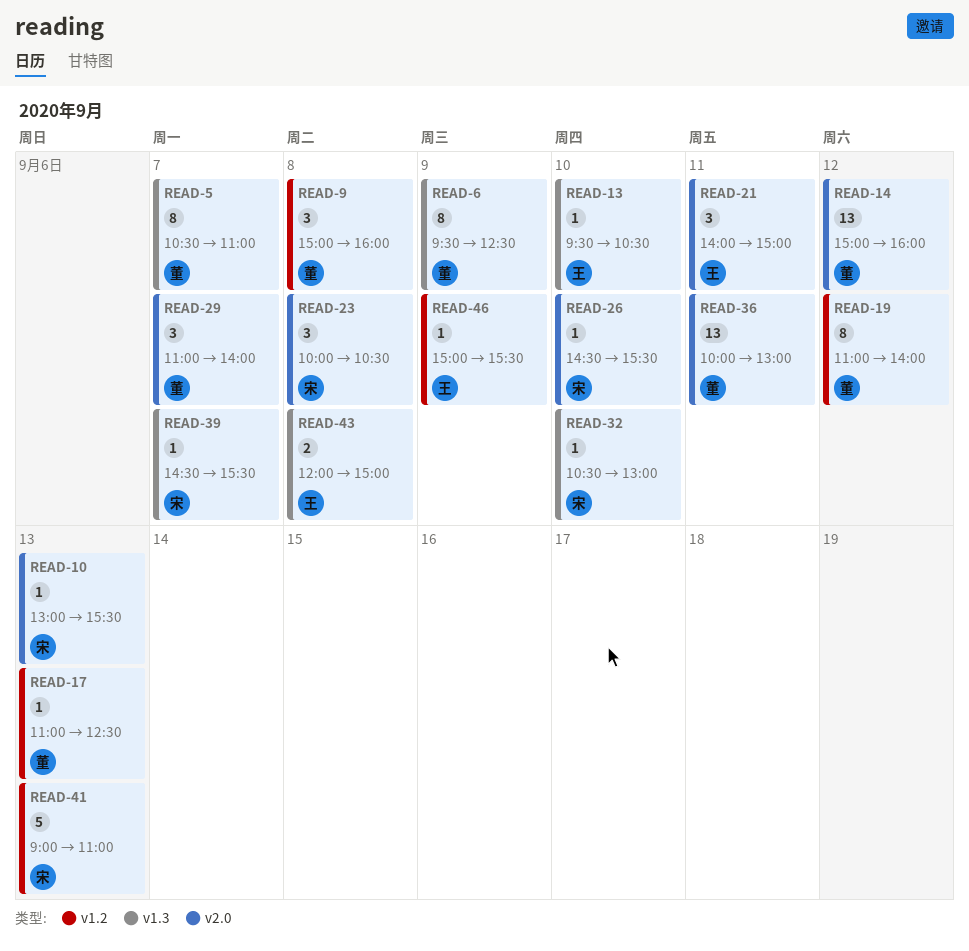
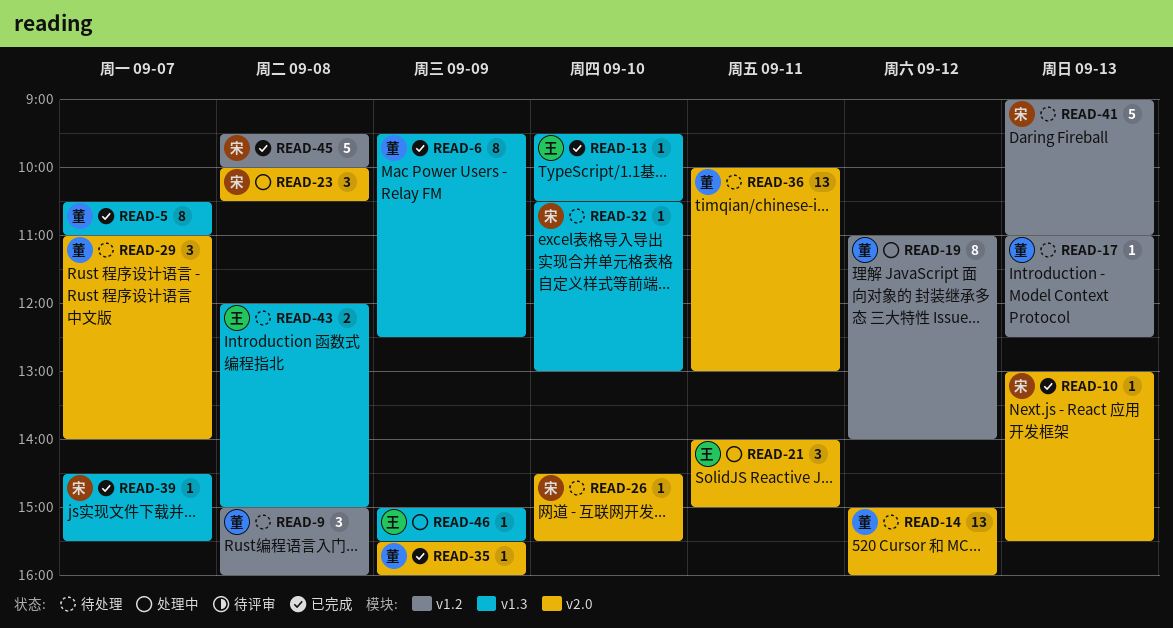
READ-35: none -> present
READ-45: none -> present
READ-46, label: v1.2 -> v1.3

